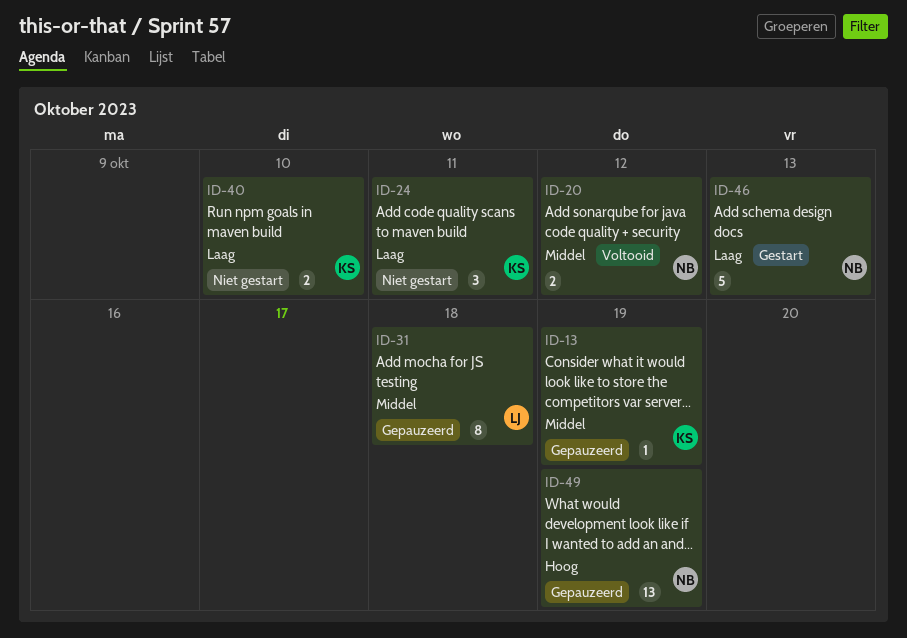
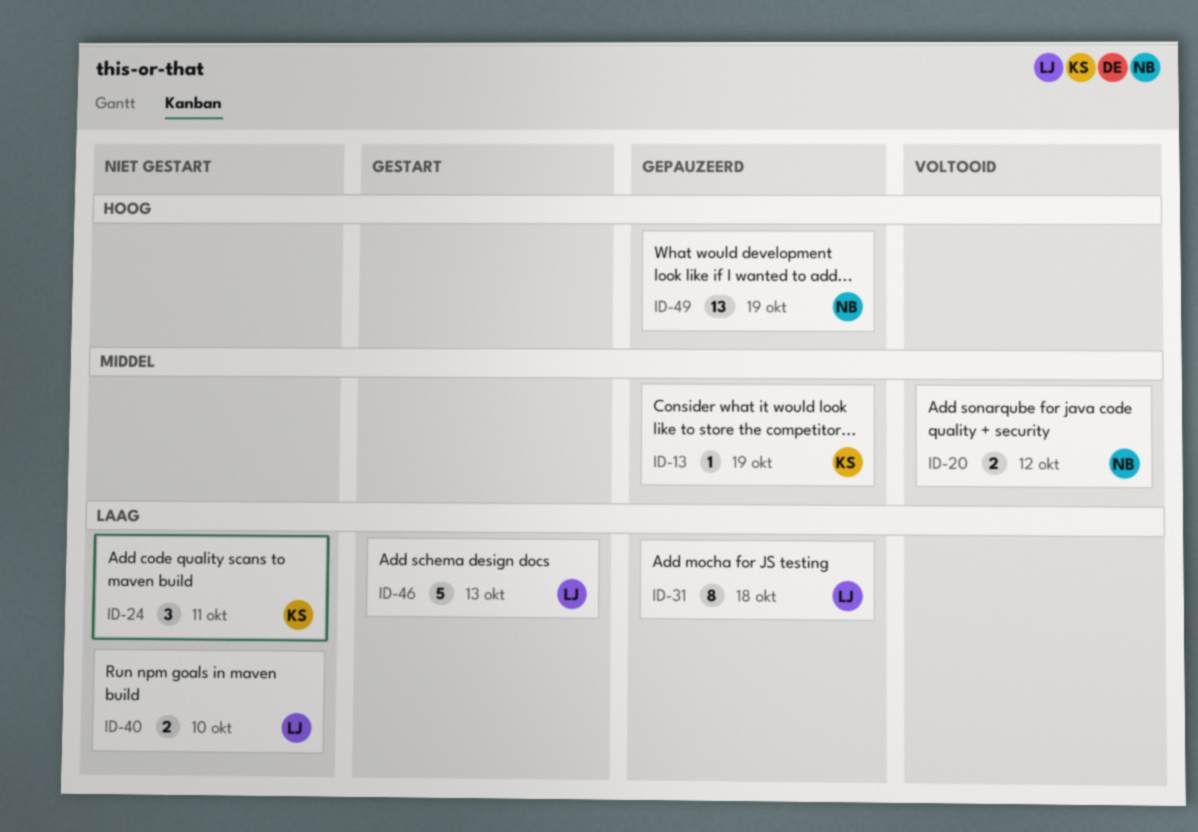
ID-31, priority: Middel -> Laag
ID-40, owner: KS -> LJ
ID-46, owner: NB -> LJ

